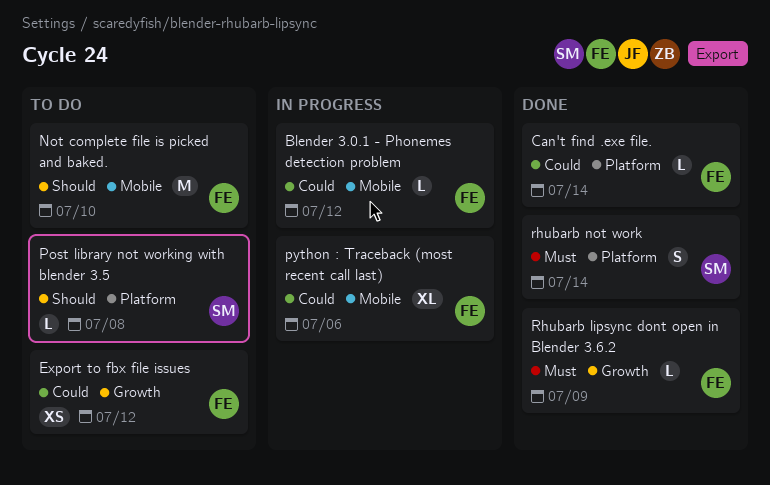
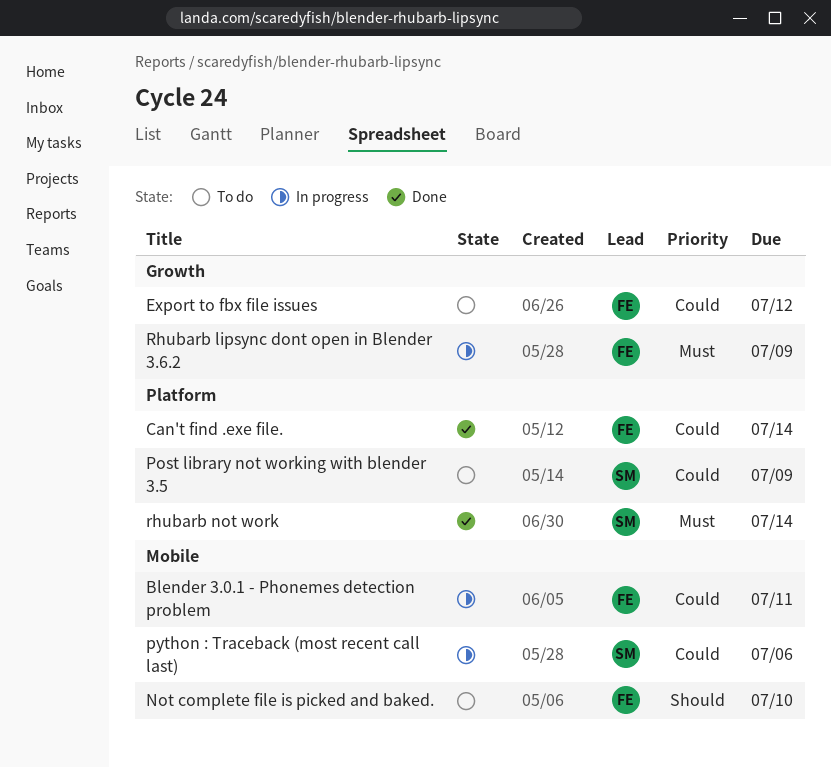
Blender 3.0.1 - Phonemes detection problem, due: Jul 12 -> Jul 11
Post library not working with blender 3.5, priority: Should -> Could
Post library not working with blender 3.5, due: Jul 8 -> Jul 9
python : Traceback (most recent call last), owner: FE -> SM
Rhubarb lipsync dont open in Blender 3.6.2, status: Done -> In progress

